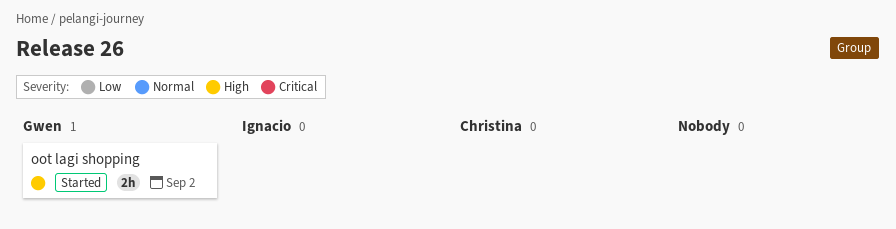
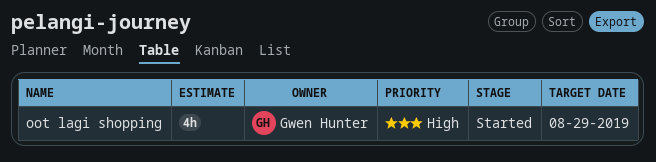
oot lagi shopping, estimate: 2h -> 4h
oot lagi shopping, due: Sep 2 -> Aug 29

